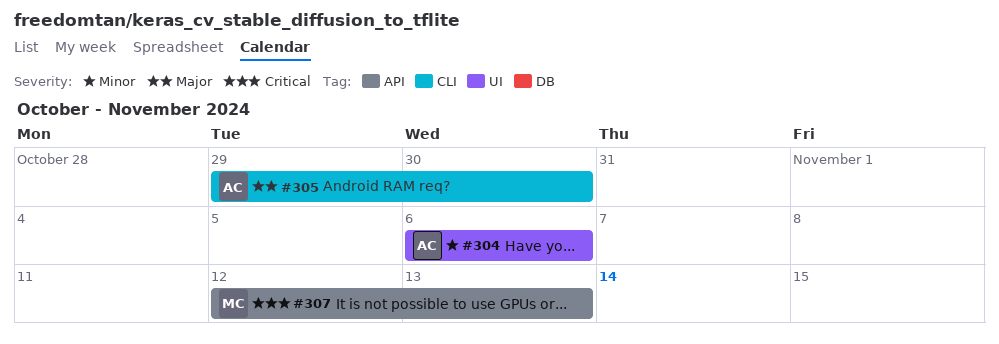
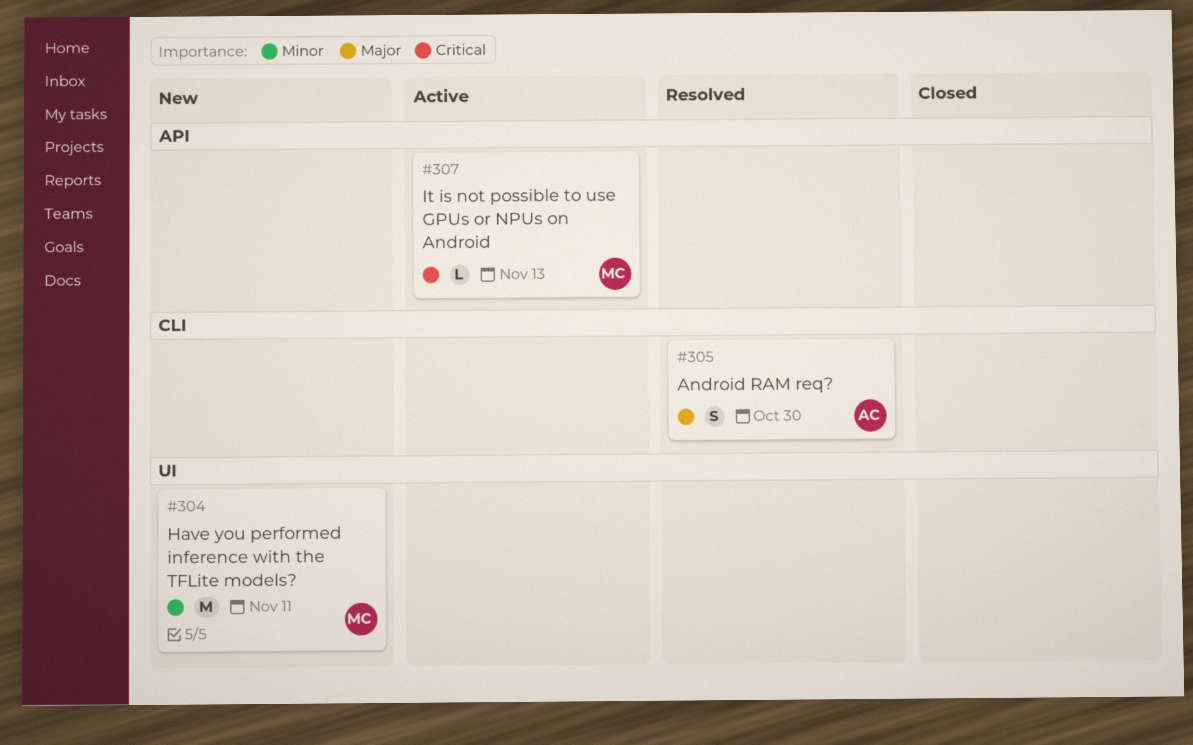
#304, owner: AC -> MC
#304, due: Nov 6 -> Nov 11

